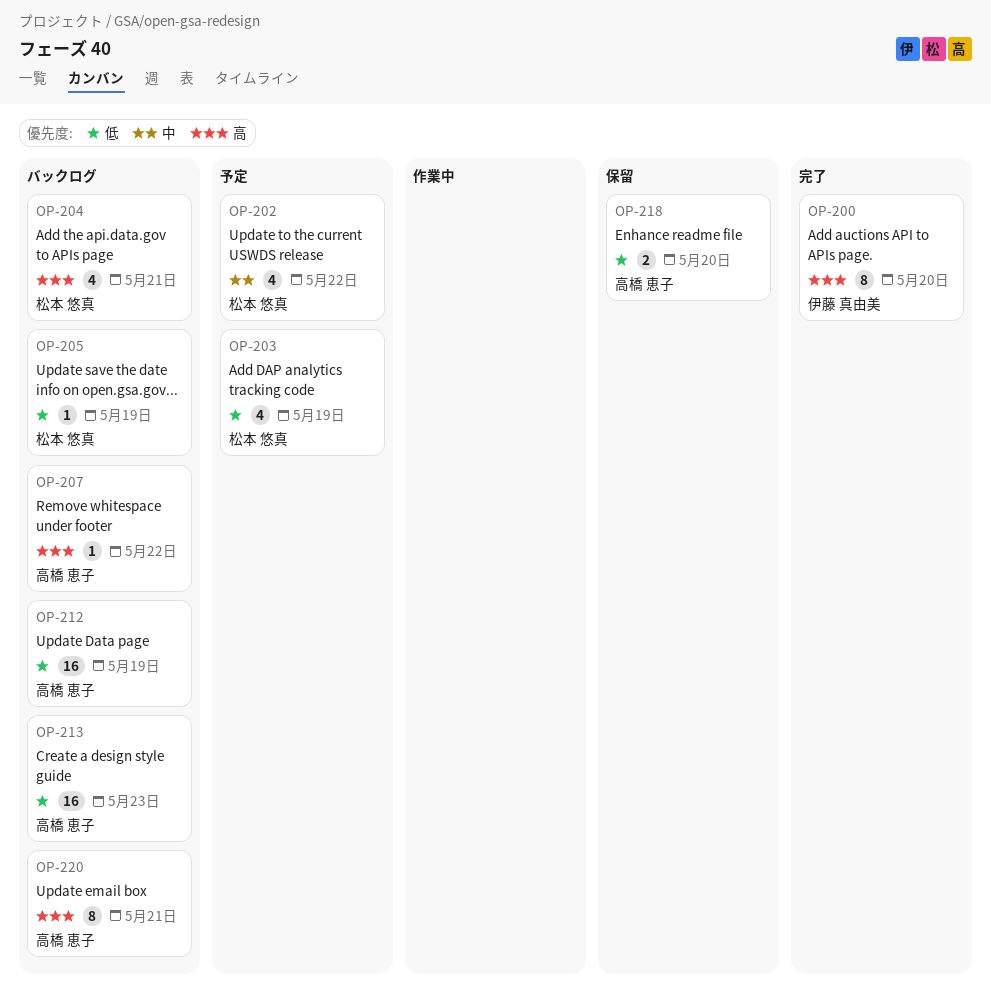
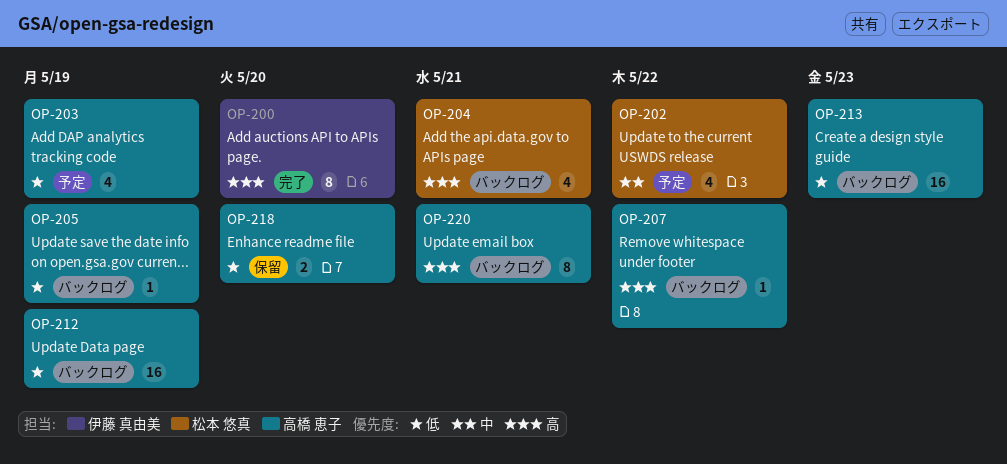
OP-203, owner: 松本 悠真 -> 高橋 恵子
OP-205, owner: 松本 悠真 -> 高橋 恵子

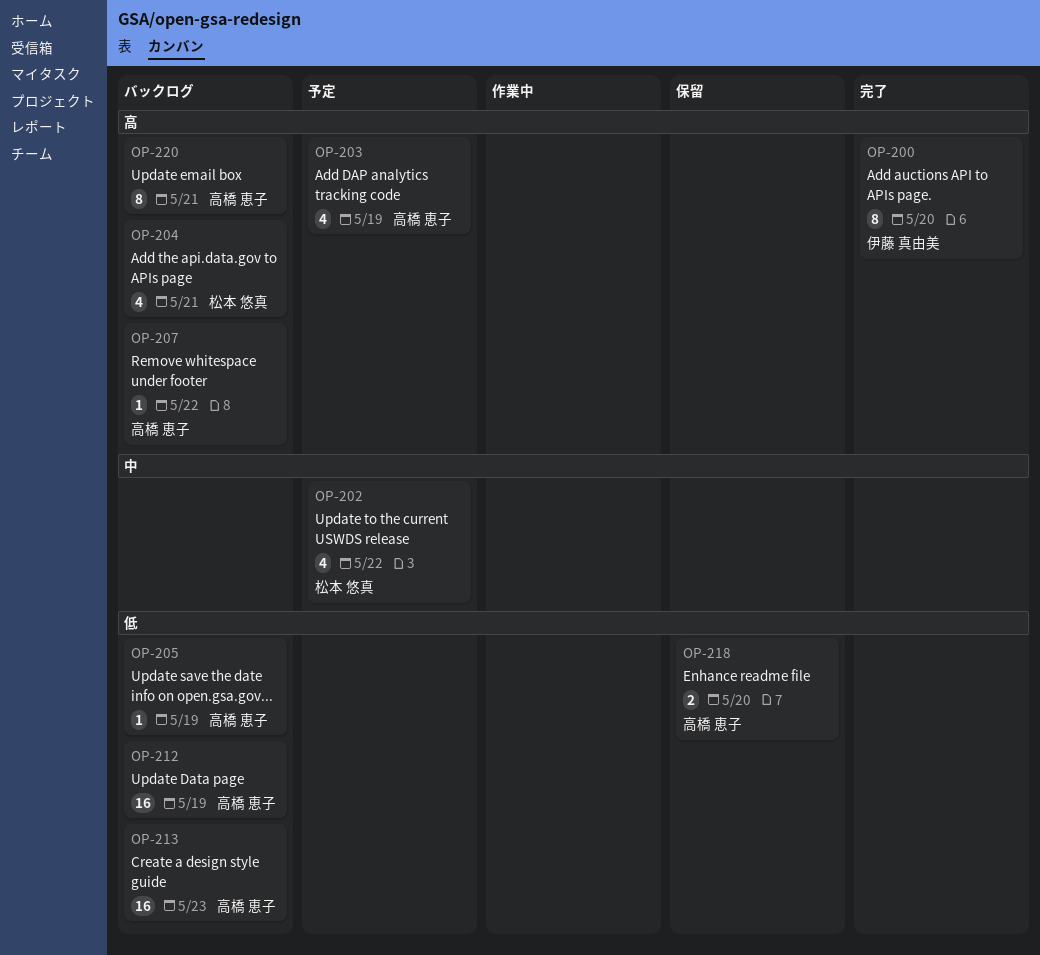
OP-203, priority: 低 -> 高

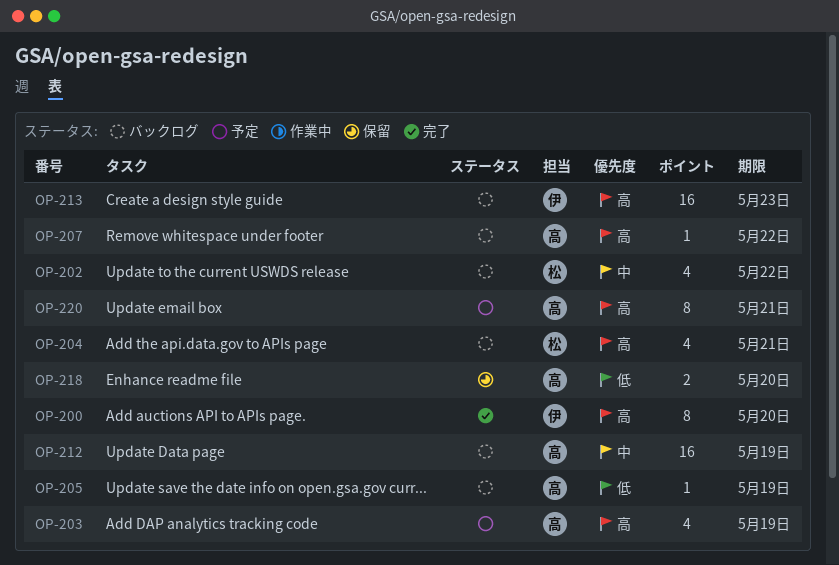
OP-202, status: 予定 -> バックログ
OP-212, priority: 低 -> 中
OP-213, owner: 高橋 恵子 -> 伊藤 真由美
OP-213, priority: 低 -> 高
OP-220, status: バックログ -> 予定

